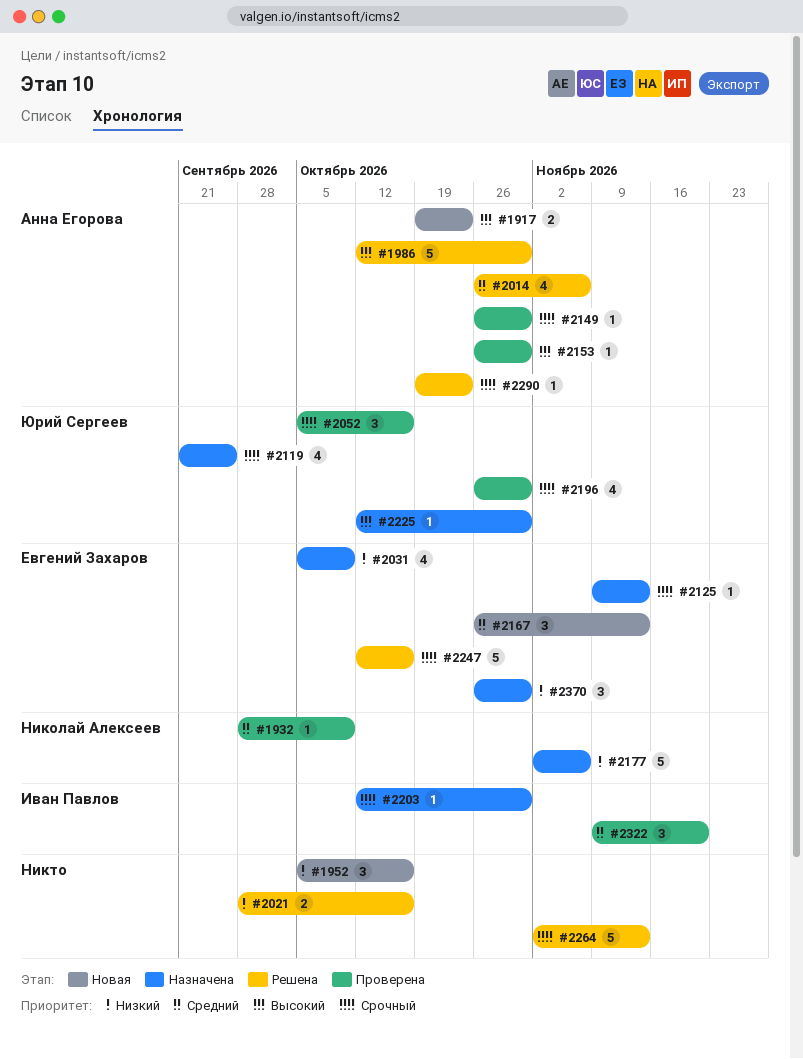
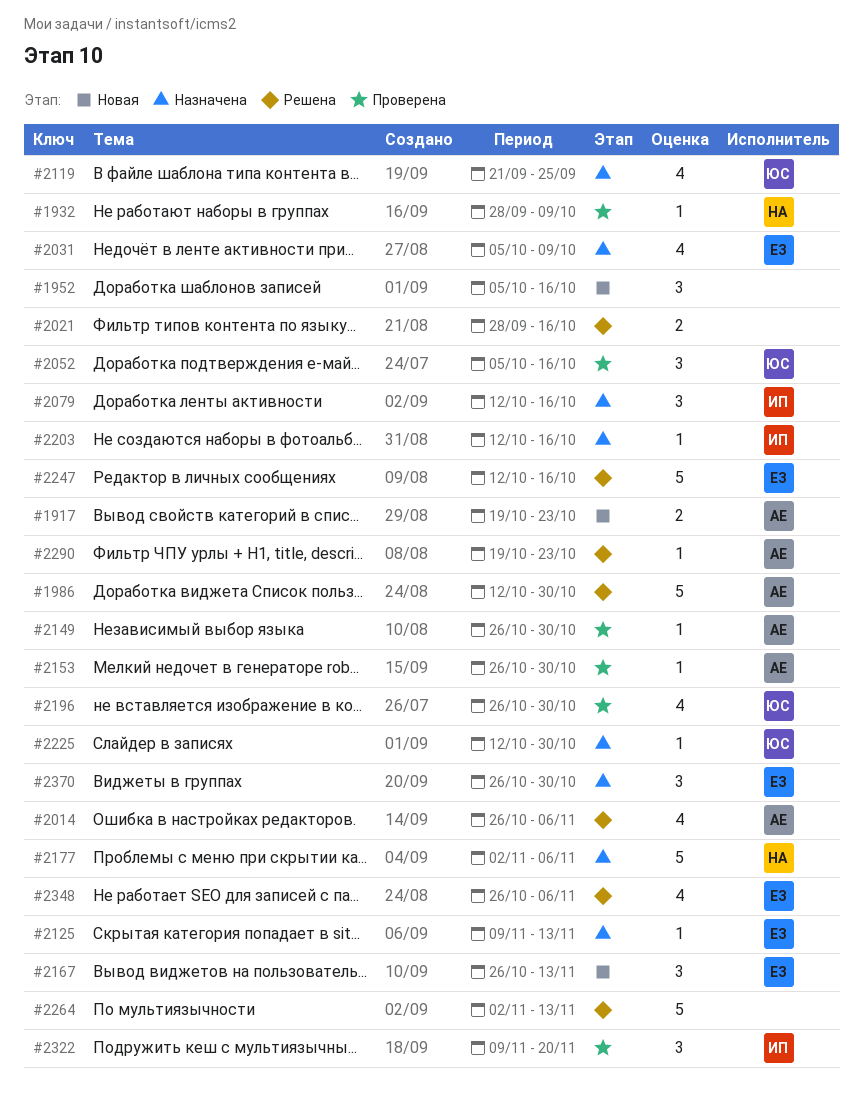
#2079: none -> present
#2203, due: Oct 30 -> Oct 16
#2348: none -> present

